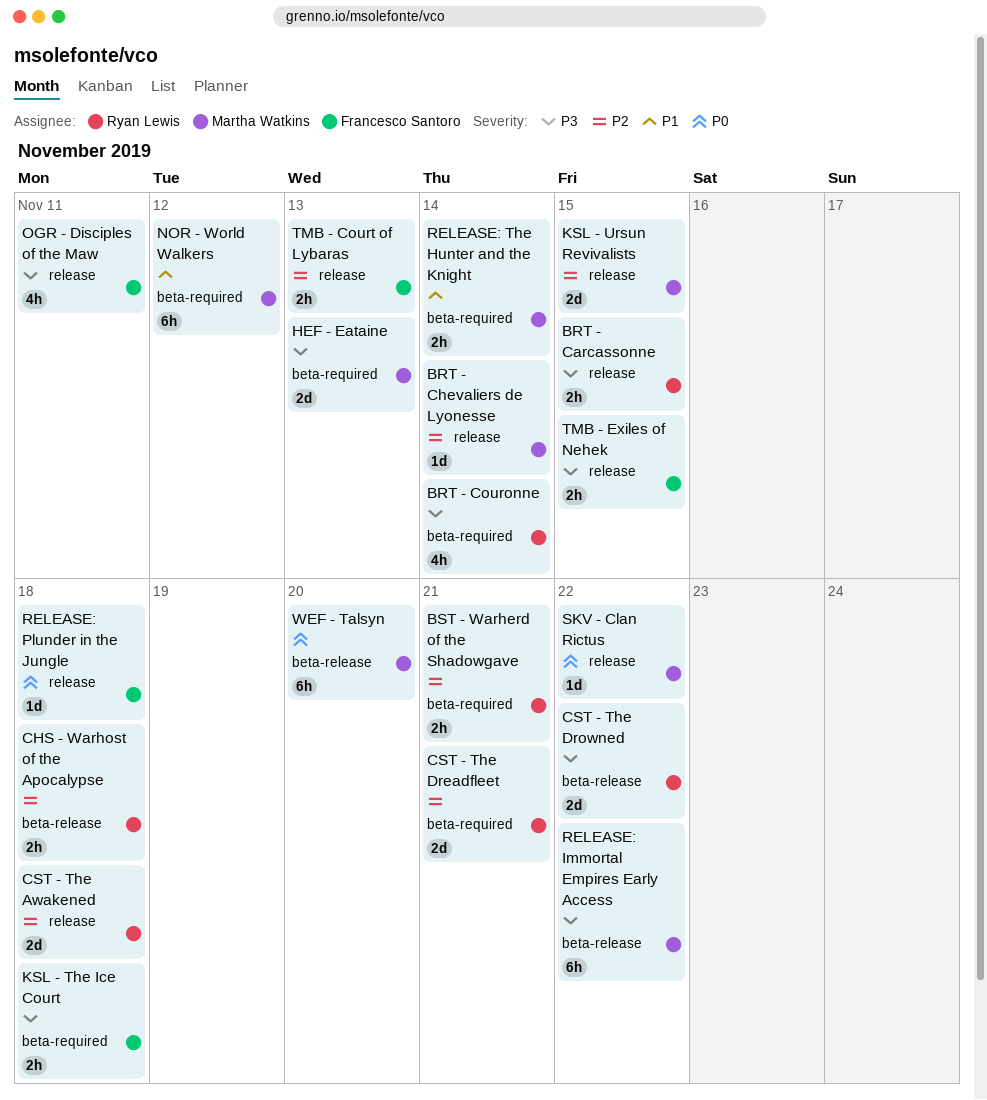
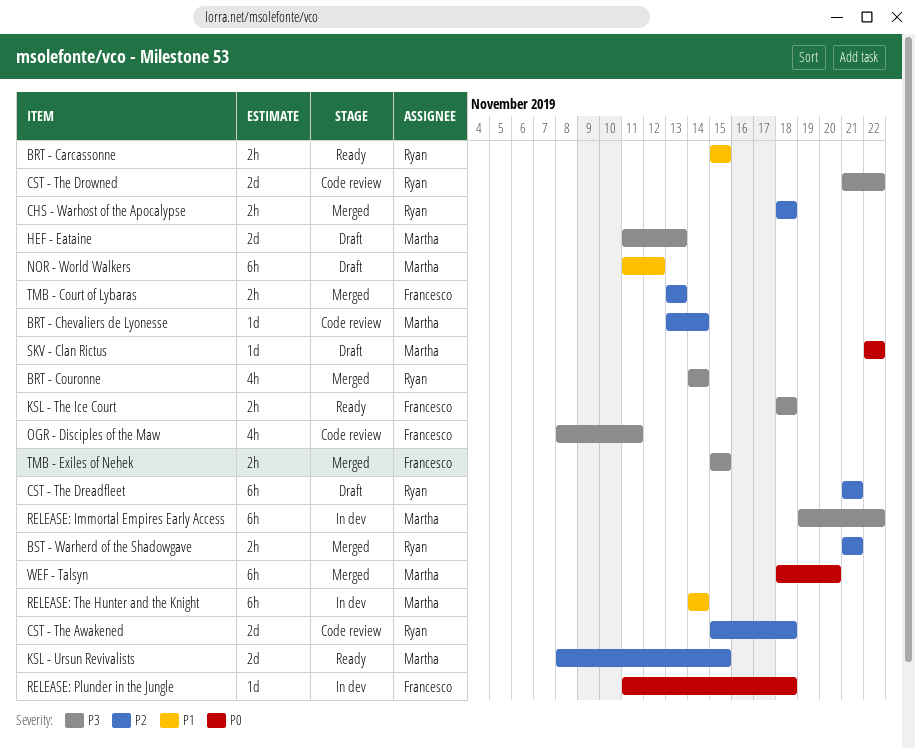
BRT - Carcassonne, priority: P3 -> P1
CST - The Dreadfleet, estimate: 2d -> 6h
RELEASE: The Hunter and the Knight, estimate: 2h -> 6h

